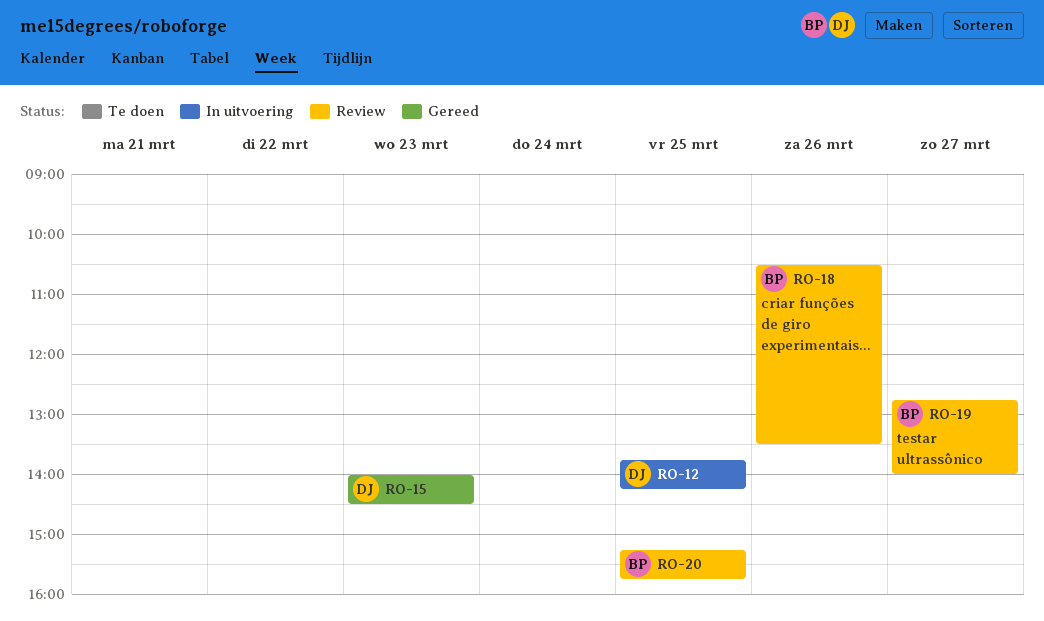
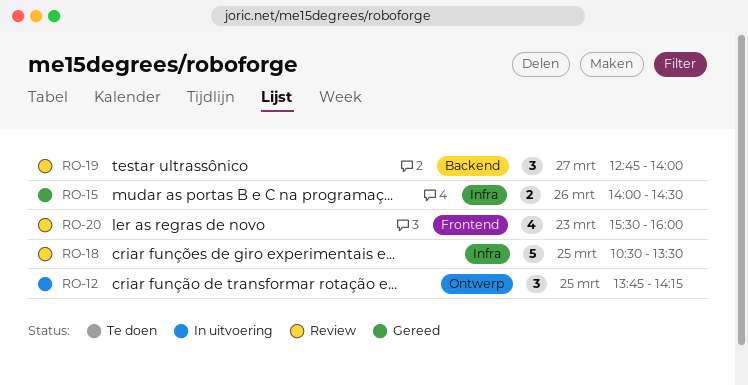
RO-15, day: Mar 23 -> Mar 26
RO-18, day: Mar 26 -> Mar 25
RO-20, day: Mar 25 -> Mar 23
RO-20, begins: 15:15 -> 15:30
RO-20, ends: 15:45 -> 16:00

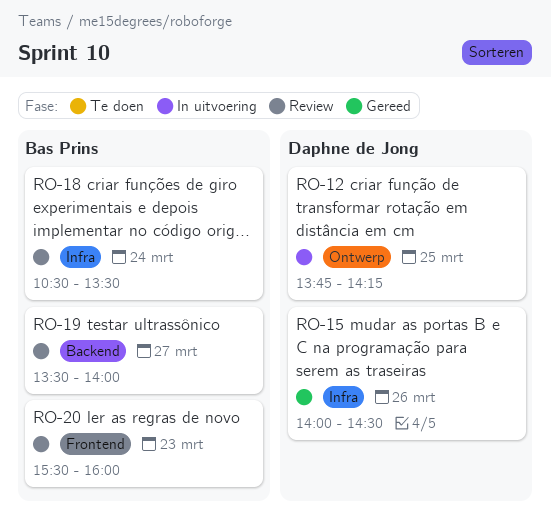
RO-18, day: Mar 25 -> Mar 24
RO-19, begins: 12:45 -> 13:30

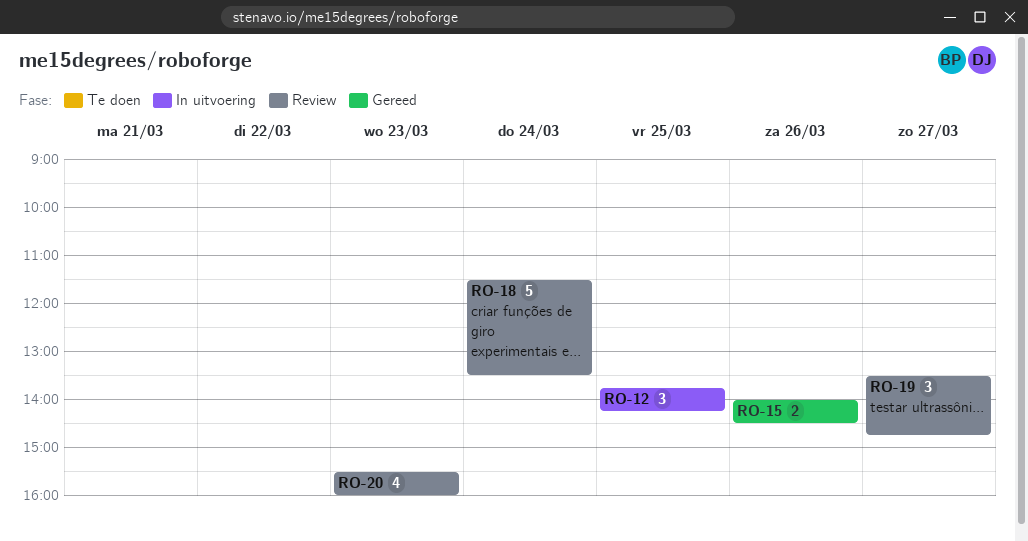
RO-18, begins: 10:30 -> 11:30
RO-19, ends: 14:00 -> 14:45

